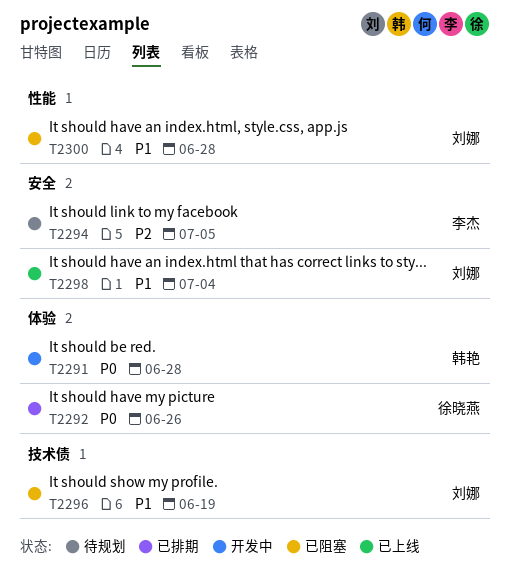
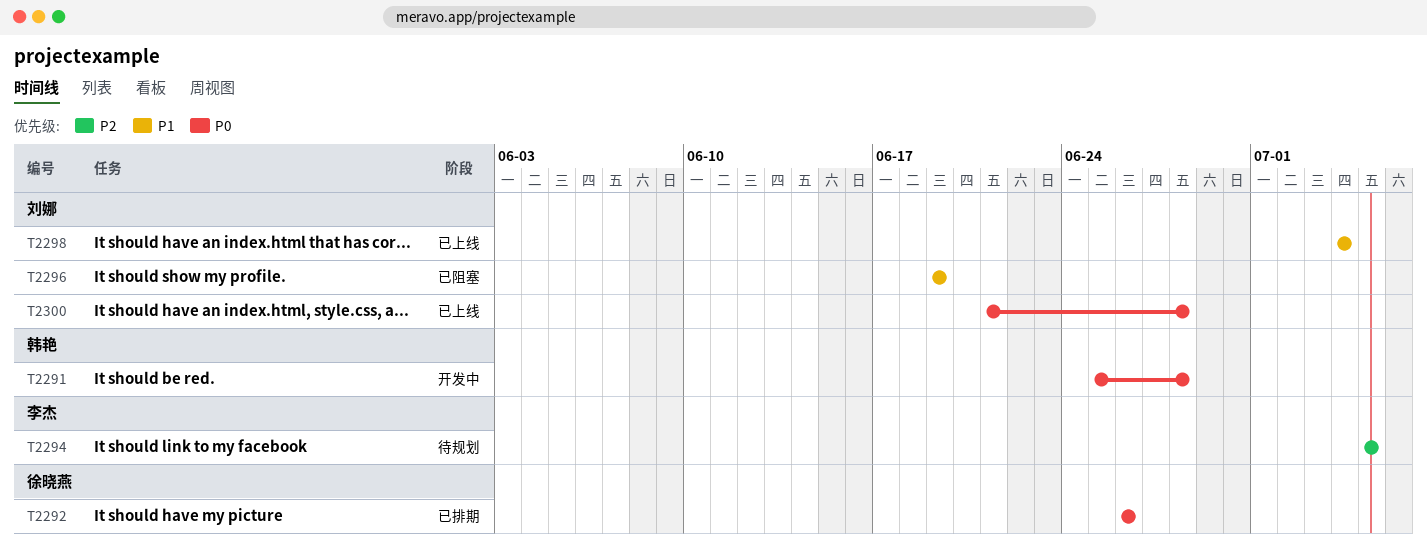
T2300, status: 已阻塞 -> 已上线
T2300, priority: P1 -> P0

